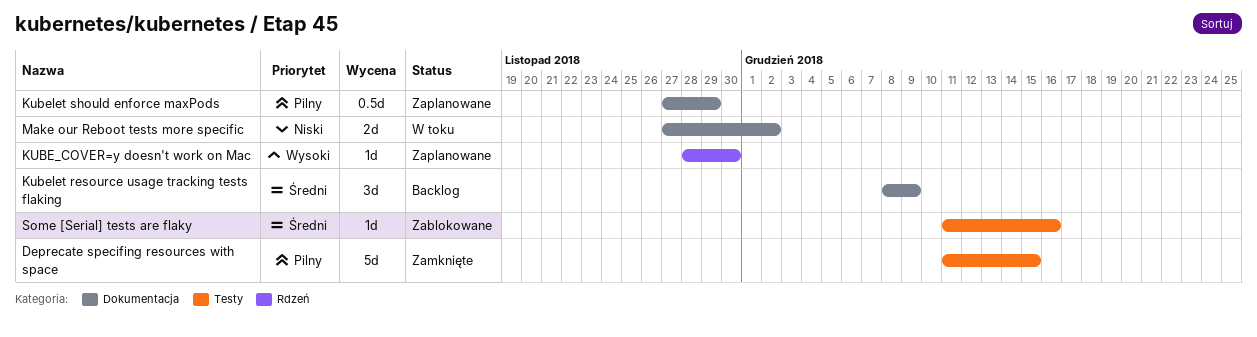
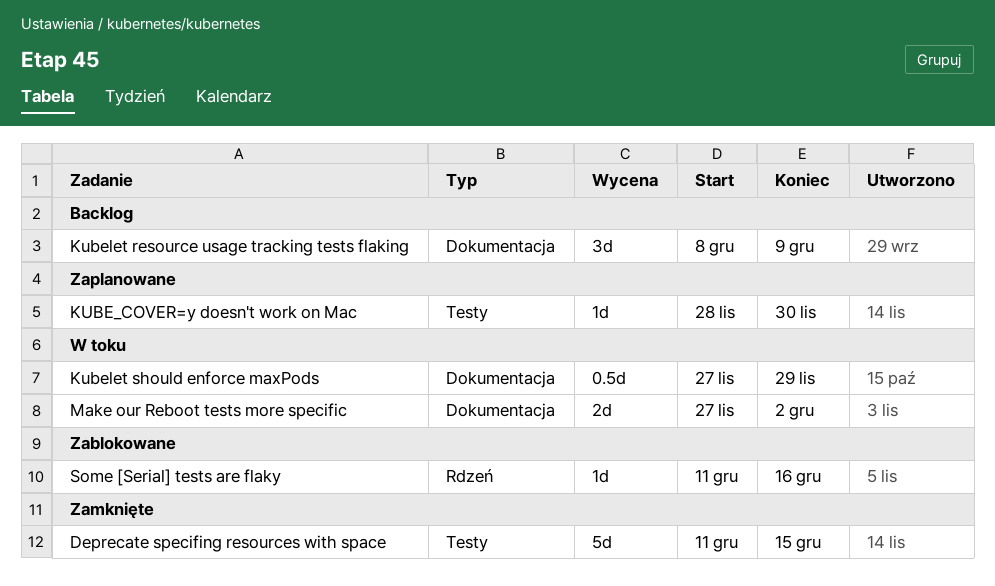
KUBE_COVER=y doesn't work on Mac, label: Rdzeń -> Testy
Kubelet should enforce maxPods, status: Zaplanowane -> W toku
Some [Serial] tests are flaky, label: Testy -> Rdzeń

